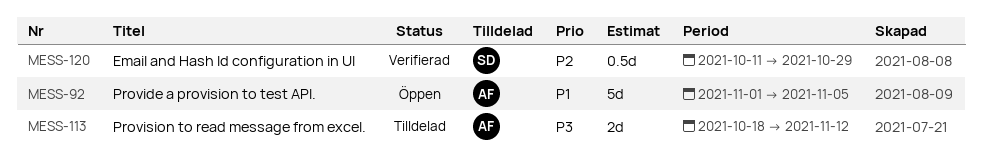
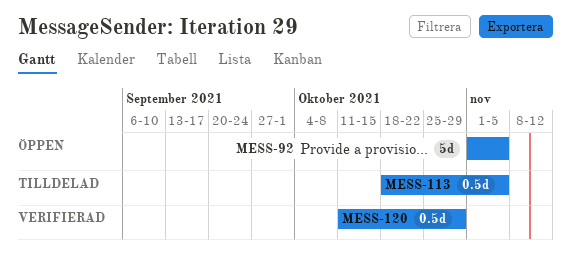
MESS-113, estimate: 2d -> 0.5d
MESS-113, due: Nov 12 -> Nov 5

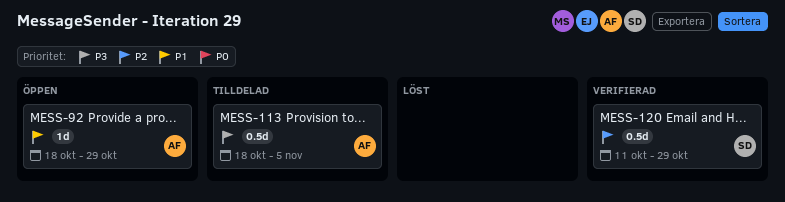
MESS-92, estimate: 5d -> 1d
MESS-92, start: Nov 1 -> Oct 18
MESS-92, due: Nov 5 -> Oct 29

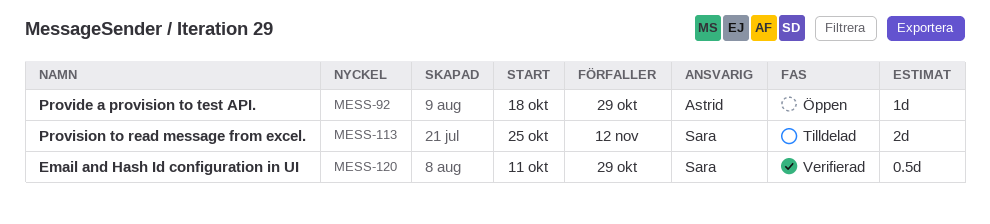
MESS-113, owner: Astrid -> Sara
MESS-113, estimate: 0.5d -> 2d
MESS-113, start: Oct 18 -> Oct 25
MESS-113, due: Nov 5 -> Nov 12

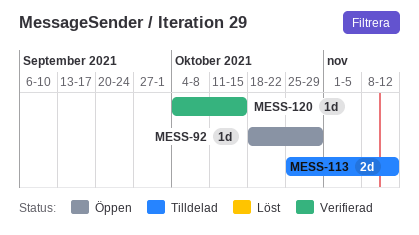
MESS-120, estimate: 0.5d -> 1d
MESS-120, start: Oct 11 -> Oct 4
MESS-120, due: Oct 29 -> Oct 15

